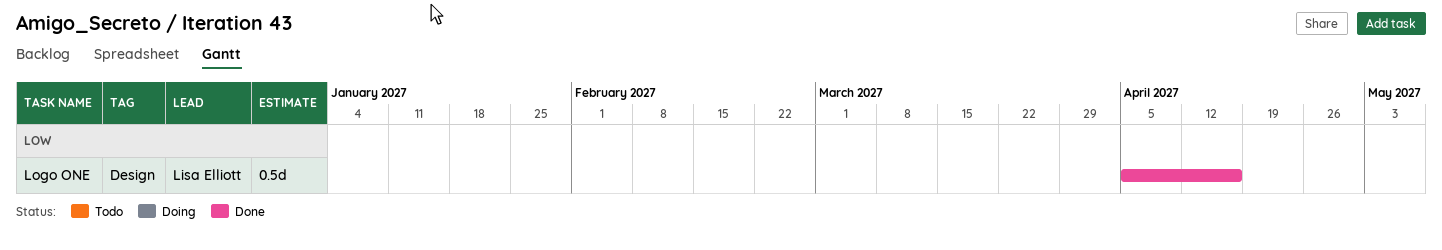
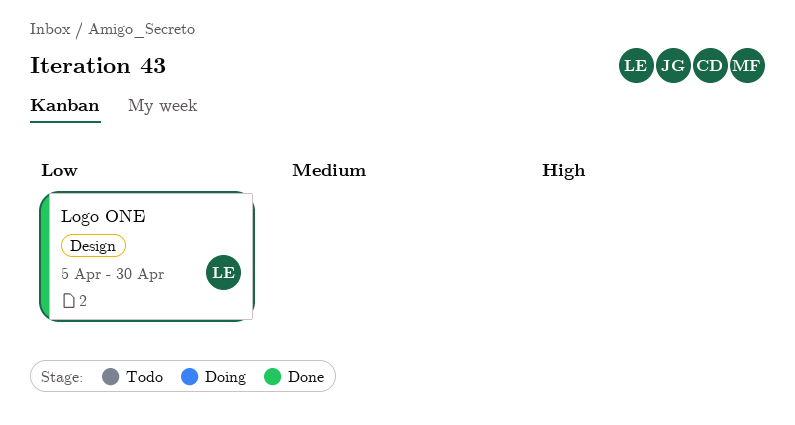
Logo ONE, due: Apr 16 -> Apr 30

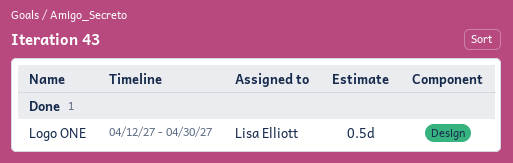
Logo ONE, start: Apr 5 -> Apr 12

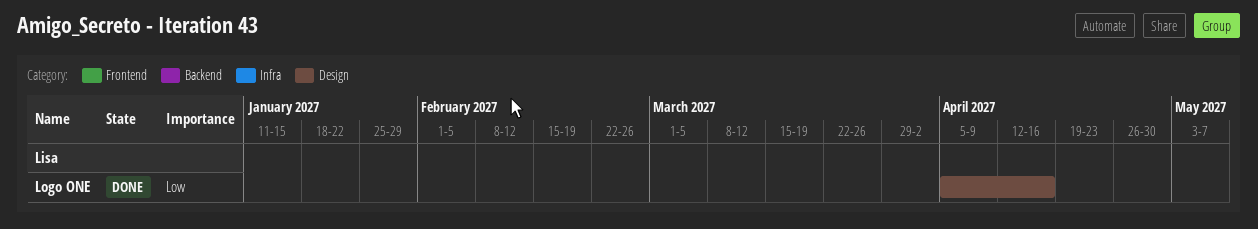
Logo ONE, start: Apr 12 -> Apr 5
Logo ONE, due: Apr 30 -> Apr 16

